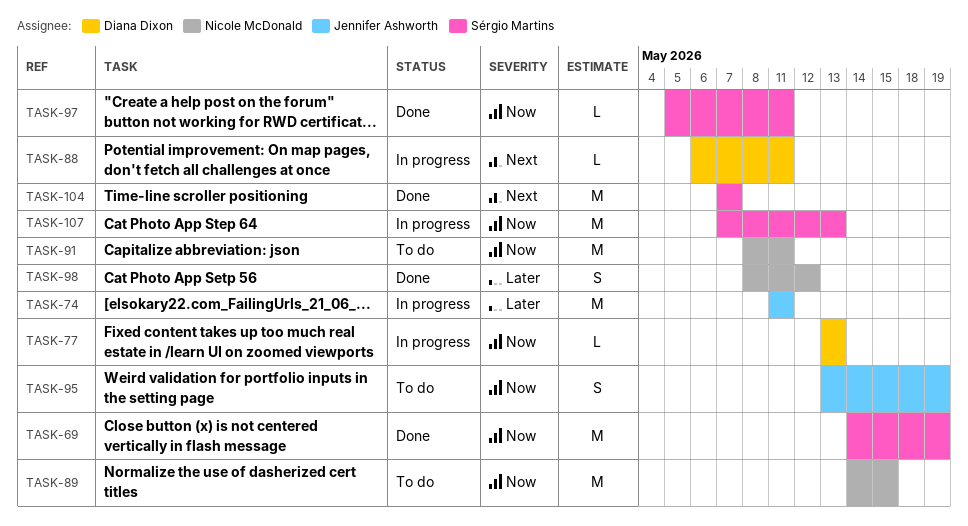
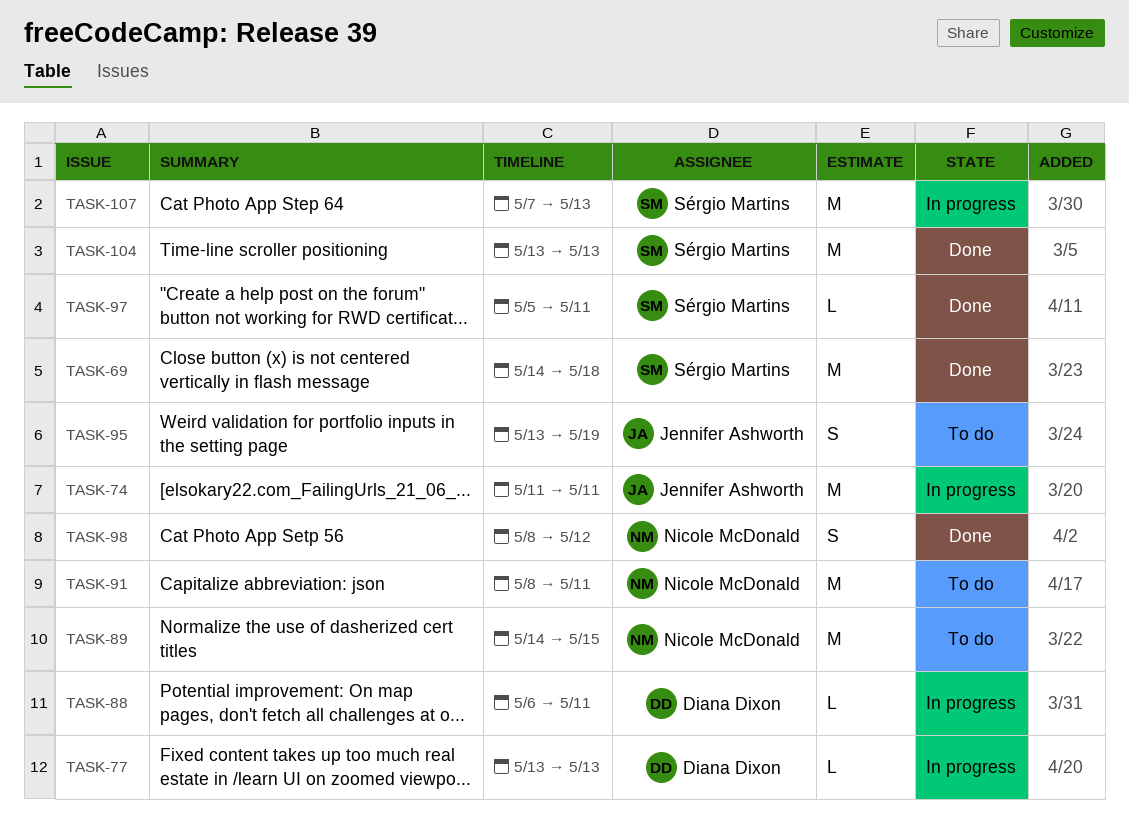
TASK-69, due: May 19 -> May 18
TASK-104, start: May 7 -> May 13
TASK-104, due: May 7 -> May 13

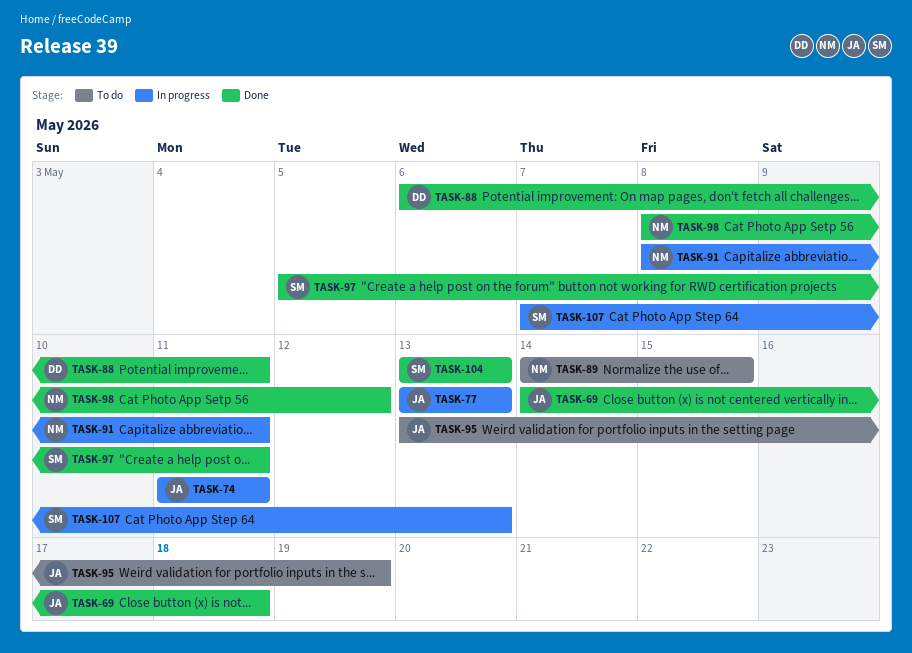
TASK-69, owner: Sérgio Martins -> Jennifer Ashworth
TASK-77, owner: Diana Dixon -> Jennifer Ashworth
TASK-88, status: In progress -> Done
TASK-91, status: To do -> In progress

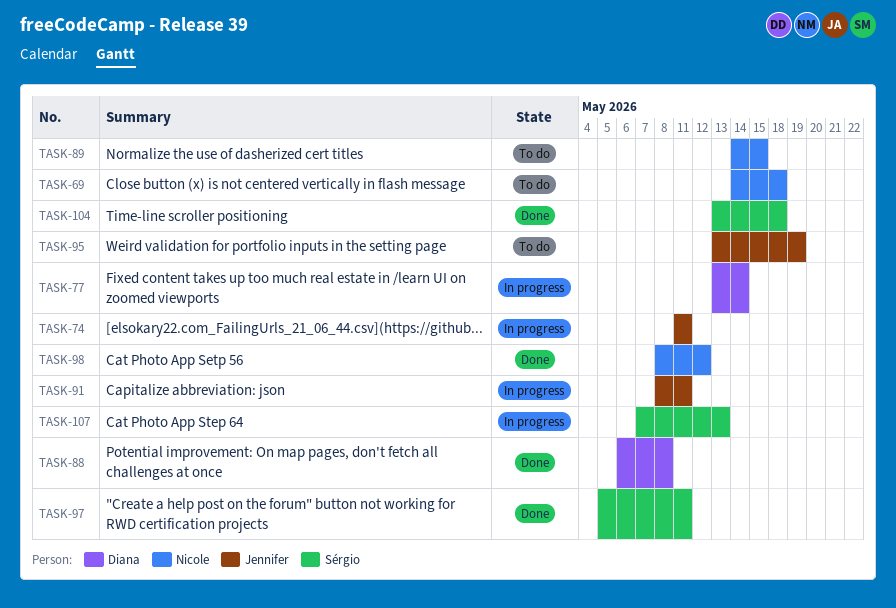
TASK-69, status: Done -> To do
TASK-69, owner: Jennifer -> Nicole
TASK-77, owner: Jennifer -> Diana
TASK-77, due: May 13 -> May 14
TASK-88, due: May 11 -> May 8
TASK-91, owner: Nicole -> Jennifer
TASK-104, due: May 13 -> May 18

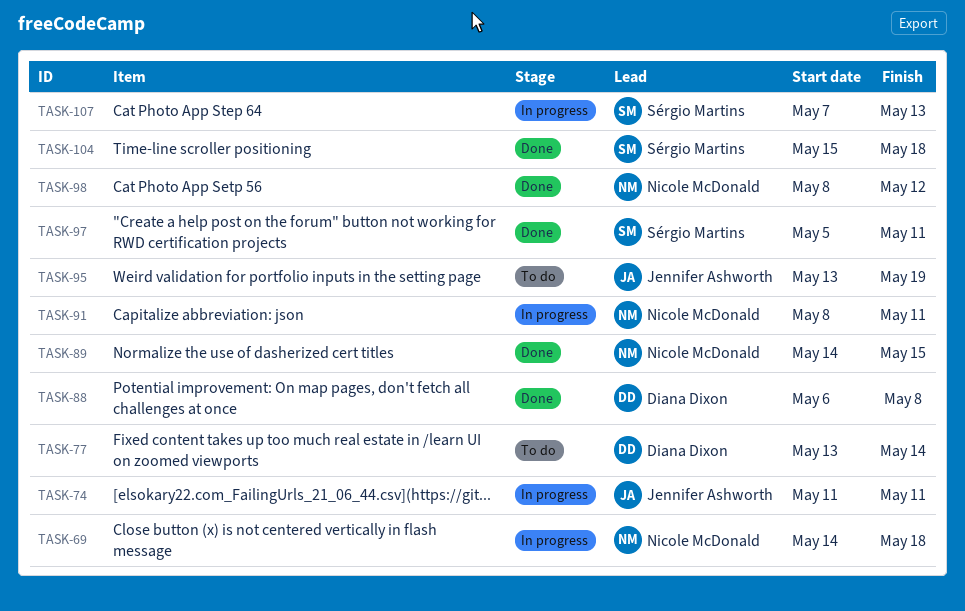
TASK-69, status: To do -> In progress
TASK-77, status: In progress -> To do
TASK-89, status: To do -> Done
TASK-91, owner: Jennifer Ashworth -> Nicole McDonald
TASK-104, start: May 13 -> May 15

